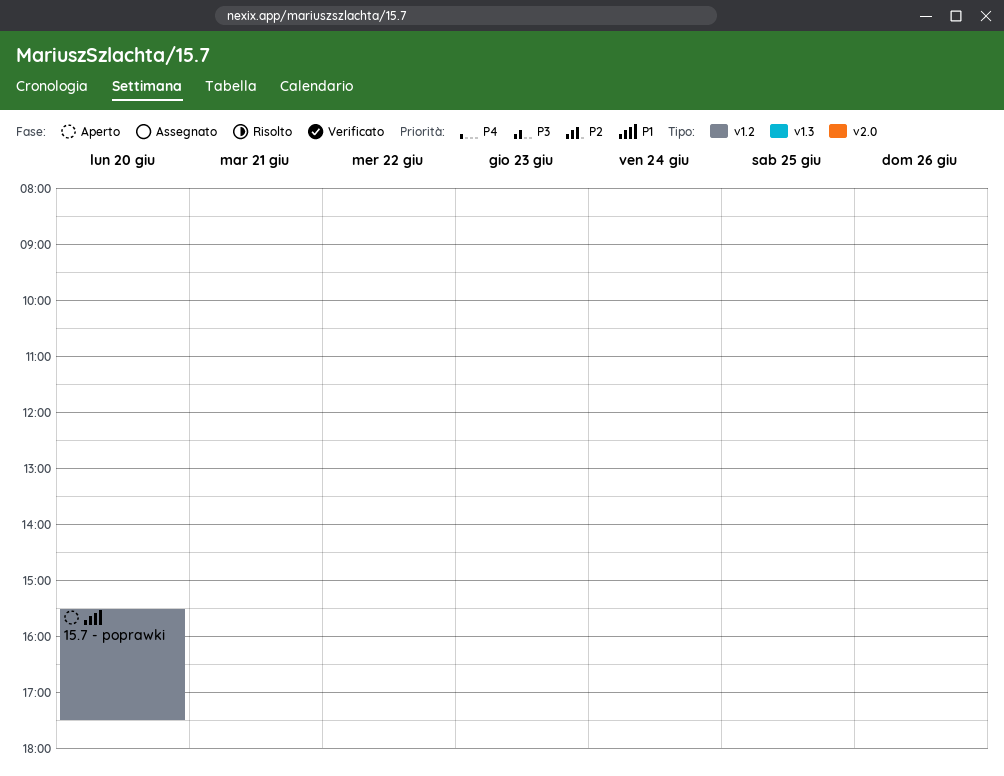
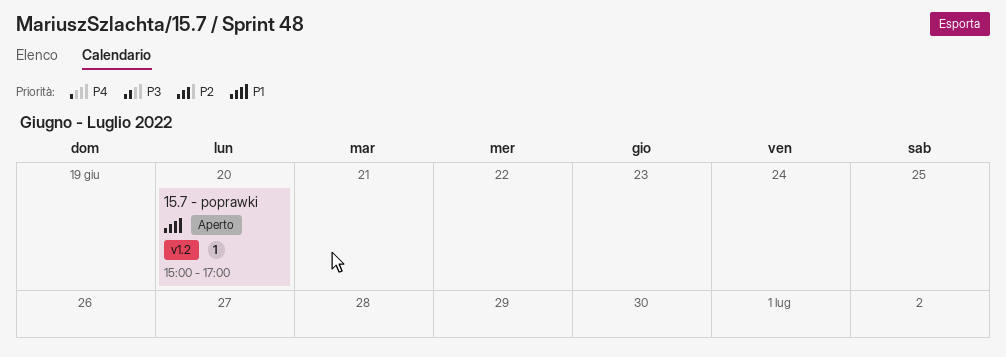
15.7 - poprawki, begins: 15:30 -> 15:00
15.7 - poprawki, ends: 17:30 -> 17:00

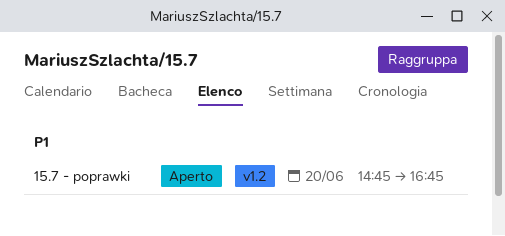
15.7 - poprawki, begins: 15:00 -> 14:45
15.7 - poprawki, ends: 17:00 -> 16:45

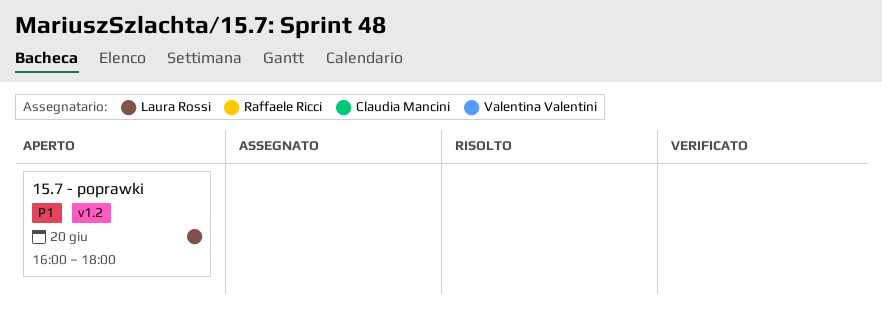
15.7 - poprawki, begins: 14:45 -> 16:00
15.7 - poprawki, ends: 16:45 -> 18:00

